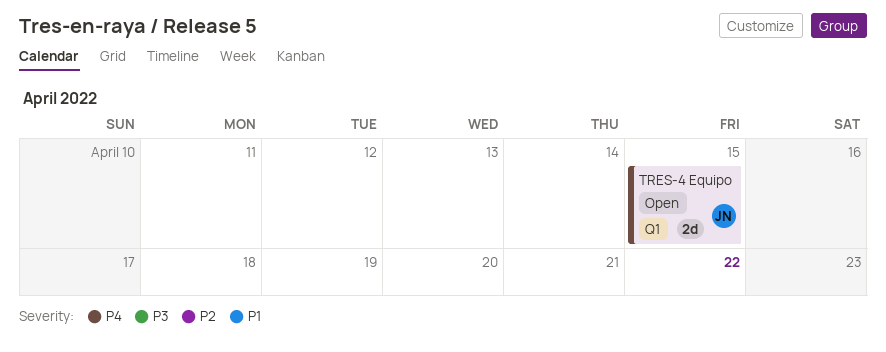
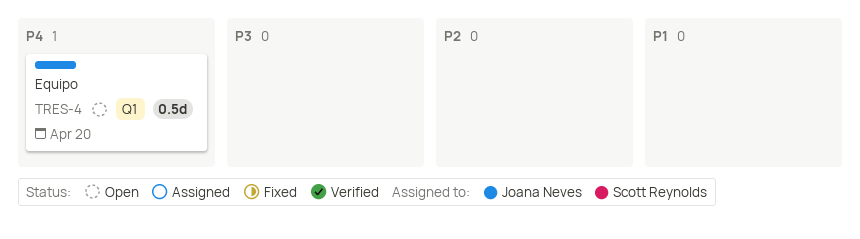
TRES-4, estimate: 2d -> 0.5d
TRES-4, due: Apr 15 -> Apr 20

